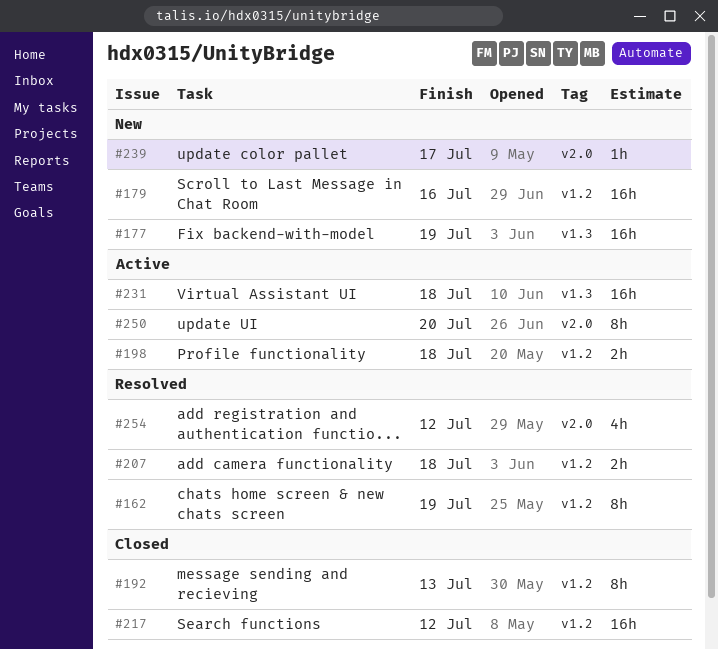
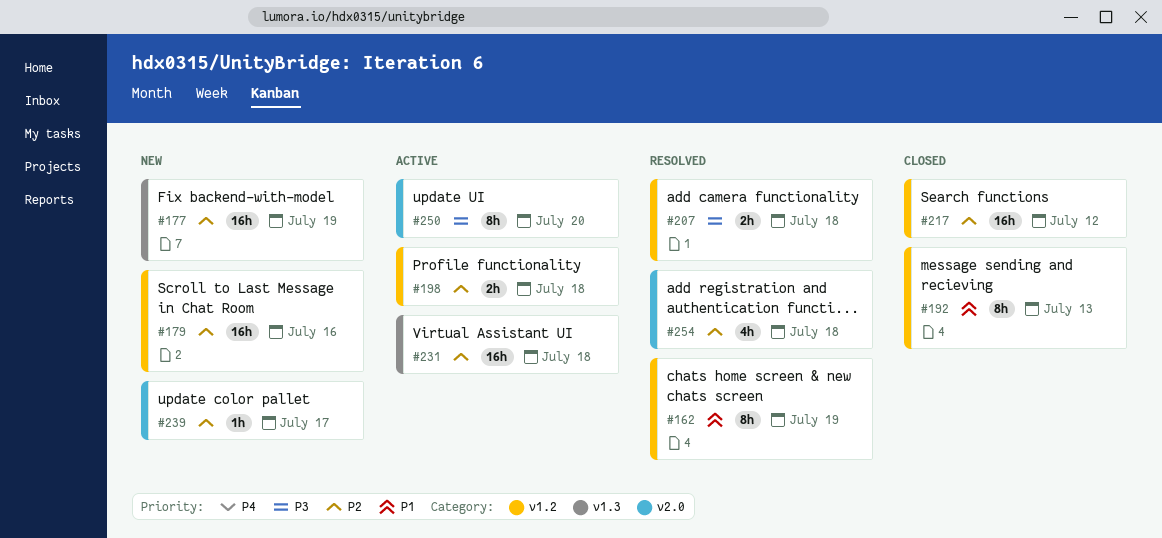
#254, due: Jul 12 -> Jul 18

